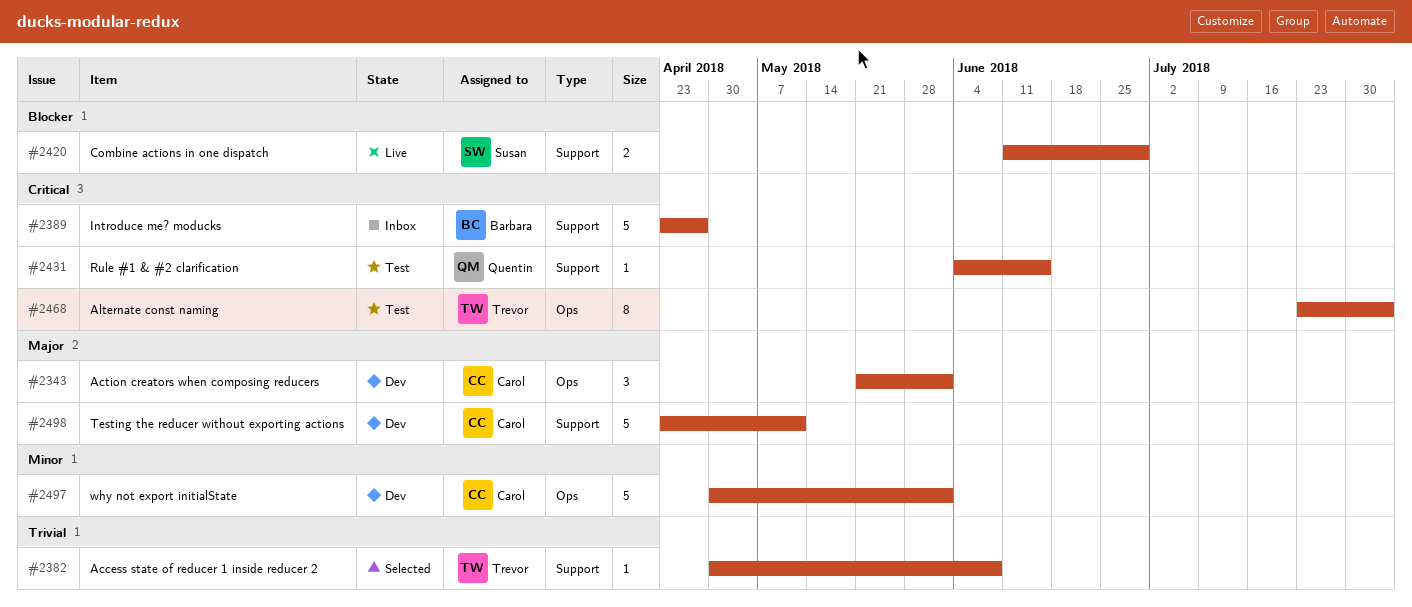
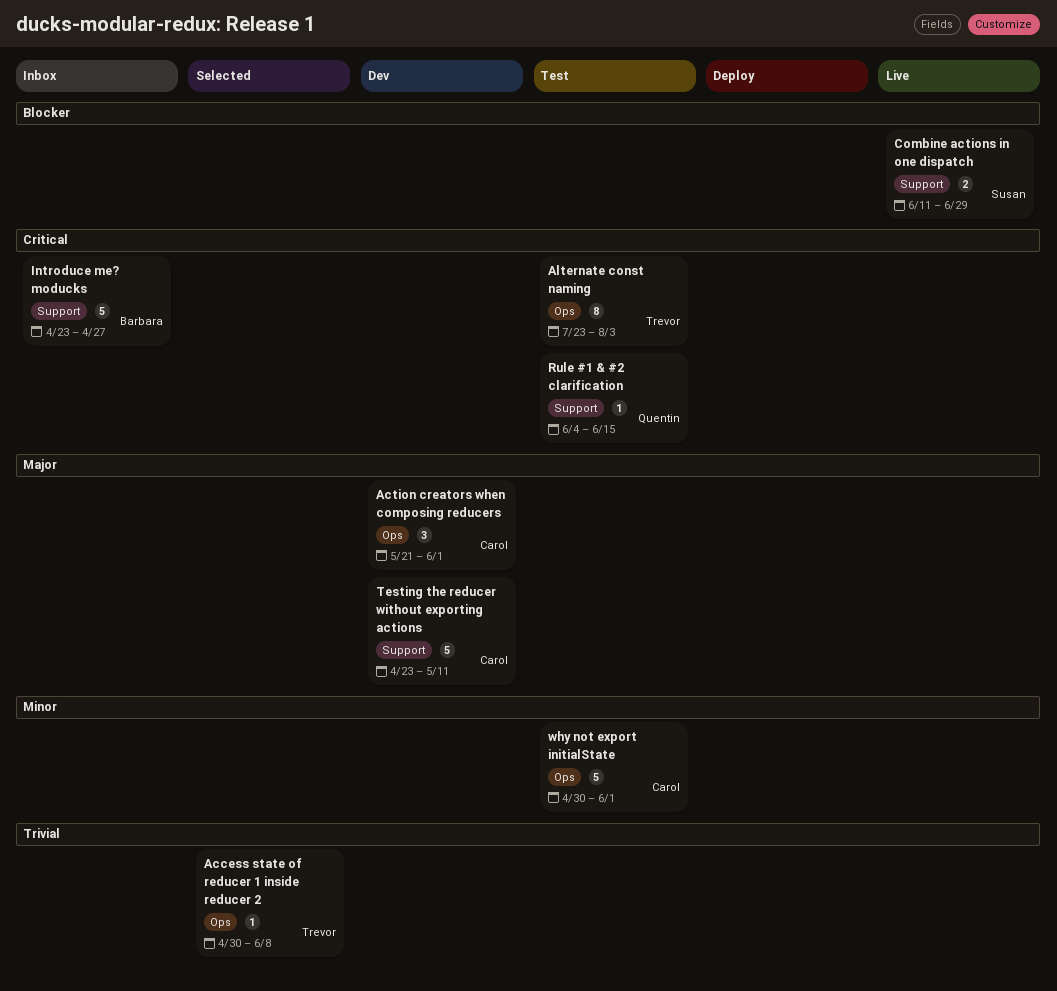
Access state of reducer 1 inside reducer 2, label: Support -> Ops
why not export initialState, status: Dev -> Test

